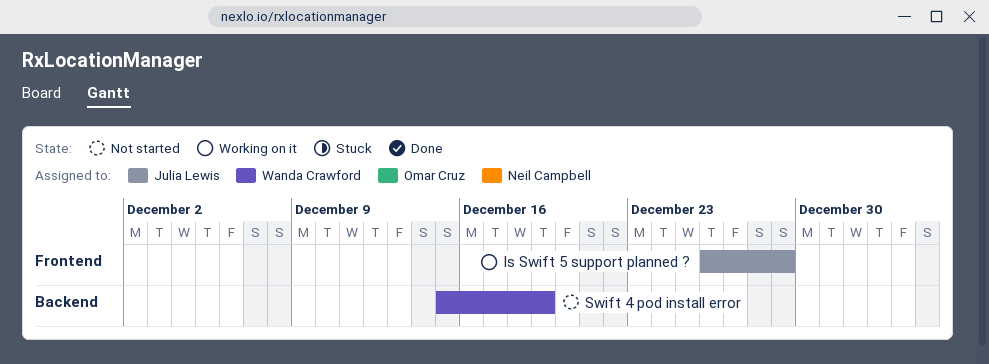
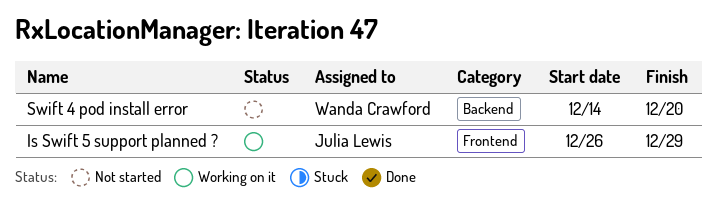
Swift 4 pod install error, start: Dec 15 -> Dec 14
Swift 4 pod install error, due: Dec 19 -> Dec 20

